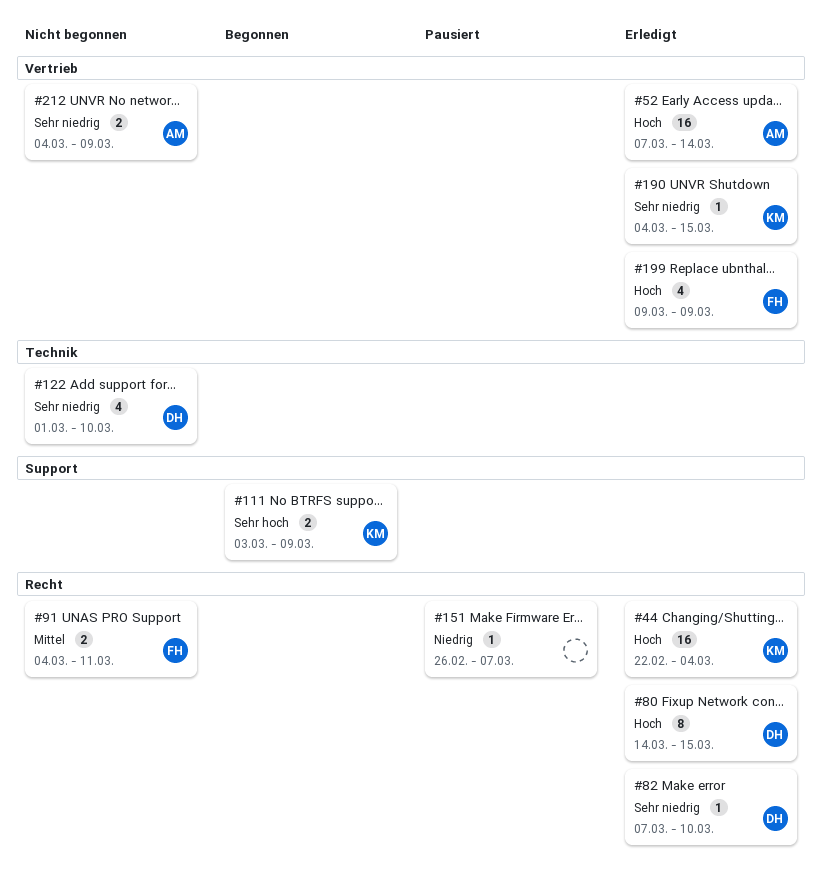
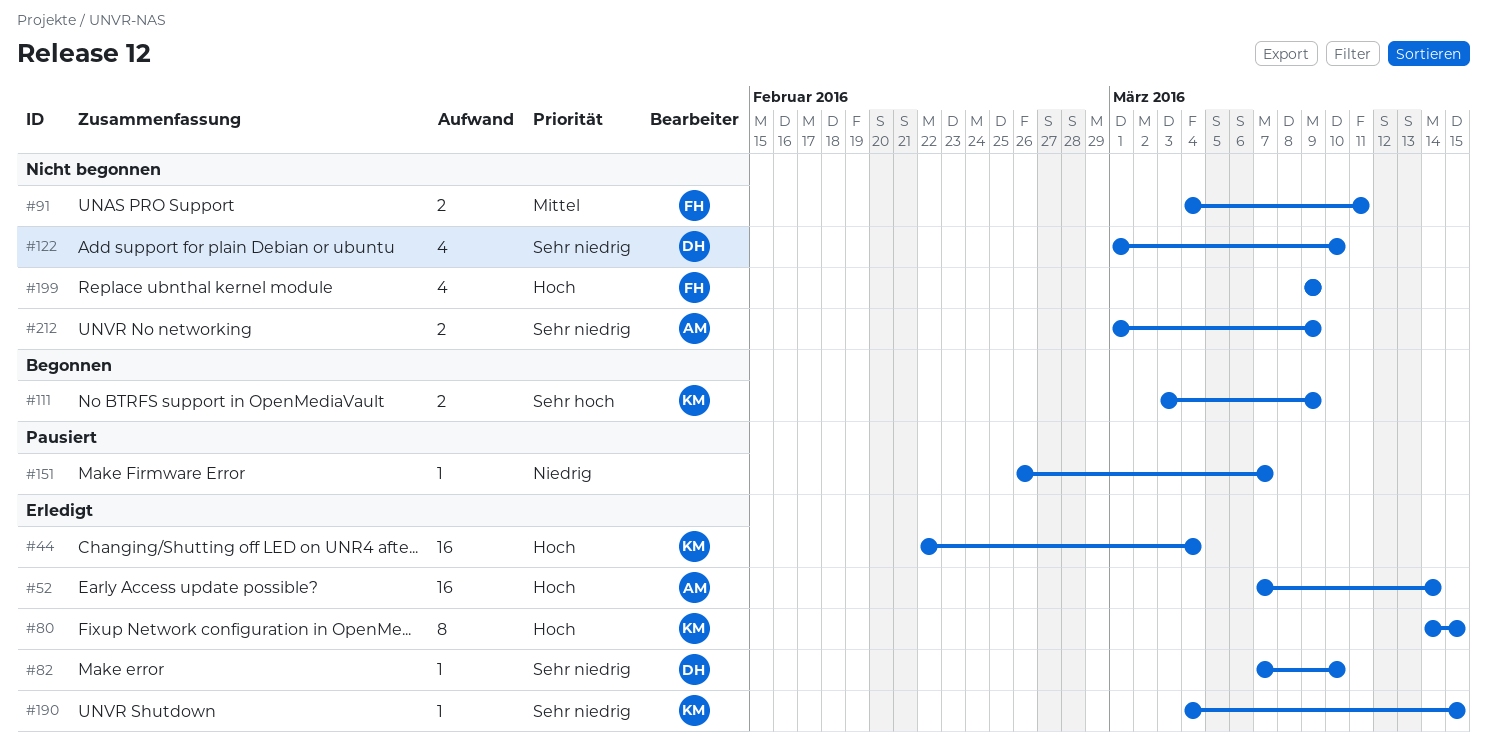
#80, owner: DH -> KM
#199, status: Erledigt -> Nicht begonnen
#212, start: Mar 4 -> Mar 1

